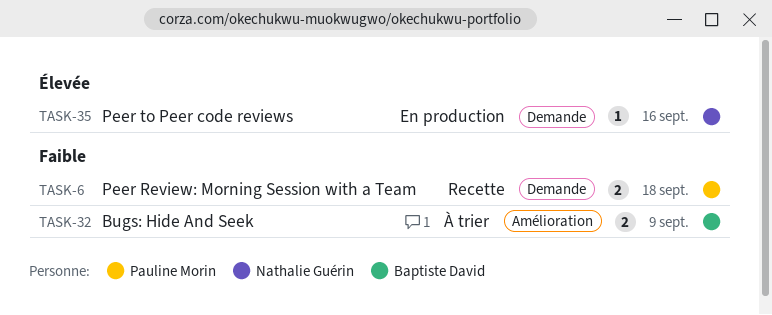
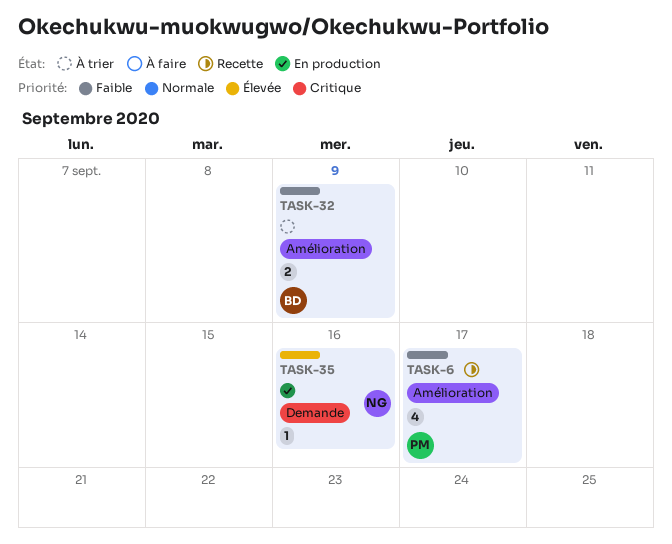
TASK-6, label: Demande -> Amélioration
TASK-6, estimate: 2 -> 4
TASK-6, due: Sep 18 -> Sep 17

